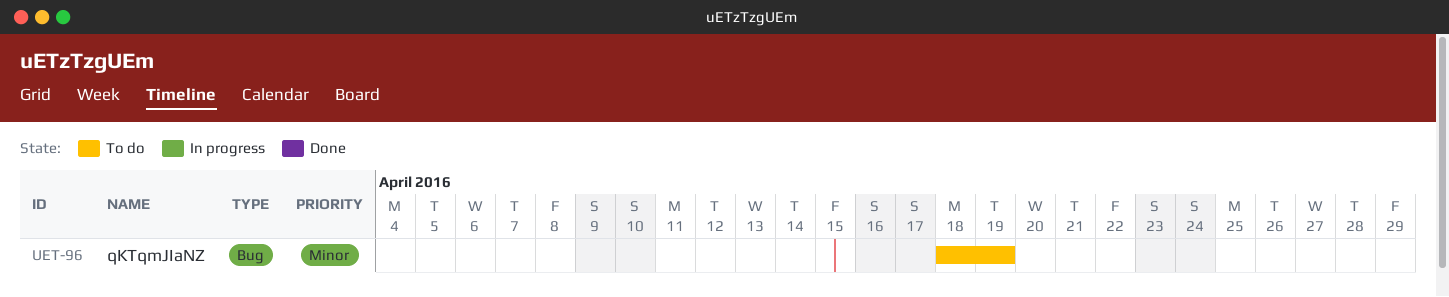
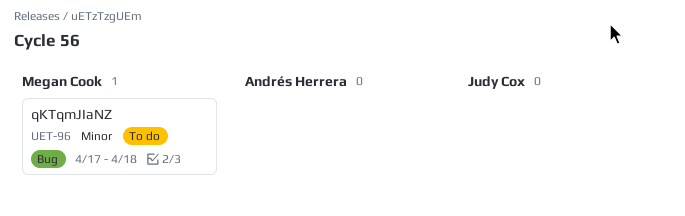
UET-96, start: Apr 18 -> Apr 17
UET-96, due: Apr 19 -> Apr 18

